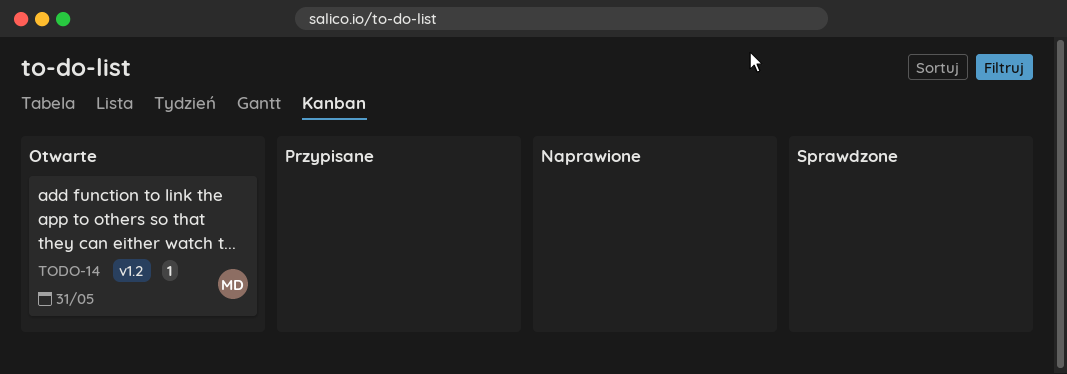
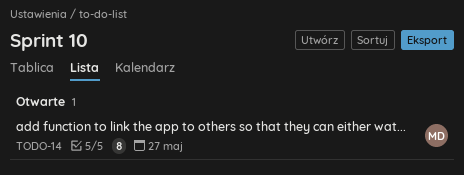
TODO-14, estimate: 1 -> 8
TODO-14, due: May 31 -> May 27

